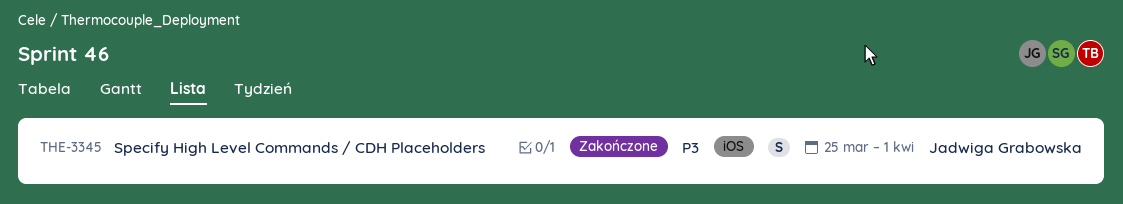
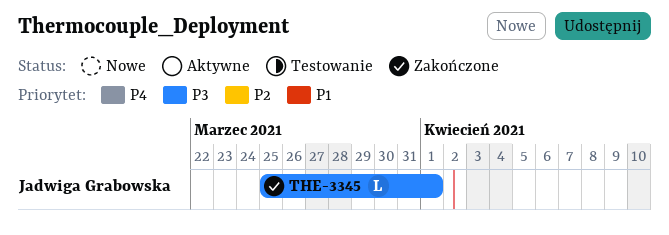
THE-3345, estimate: S -> L

